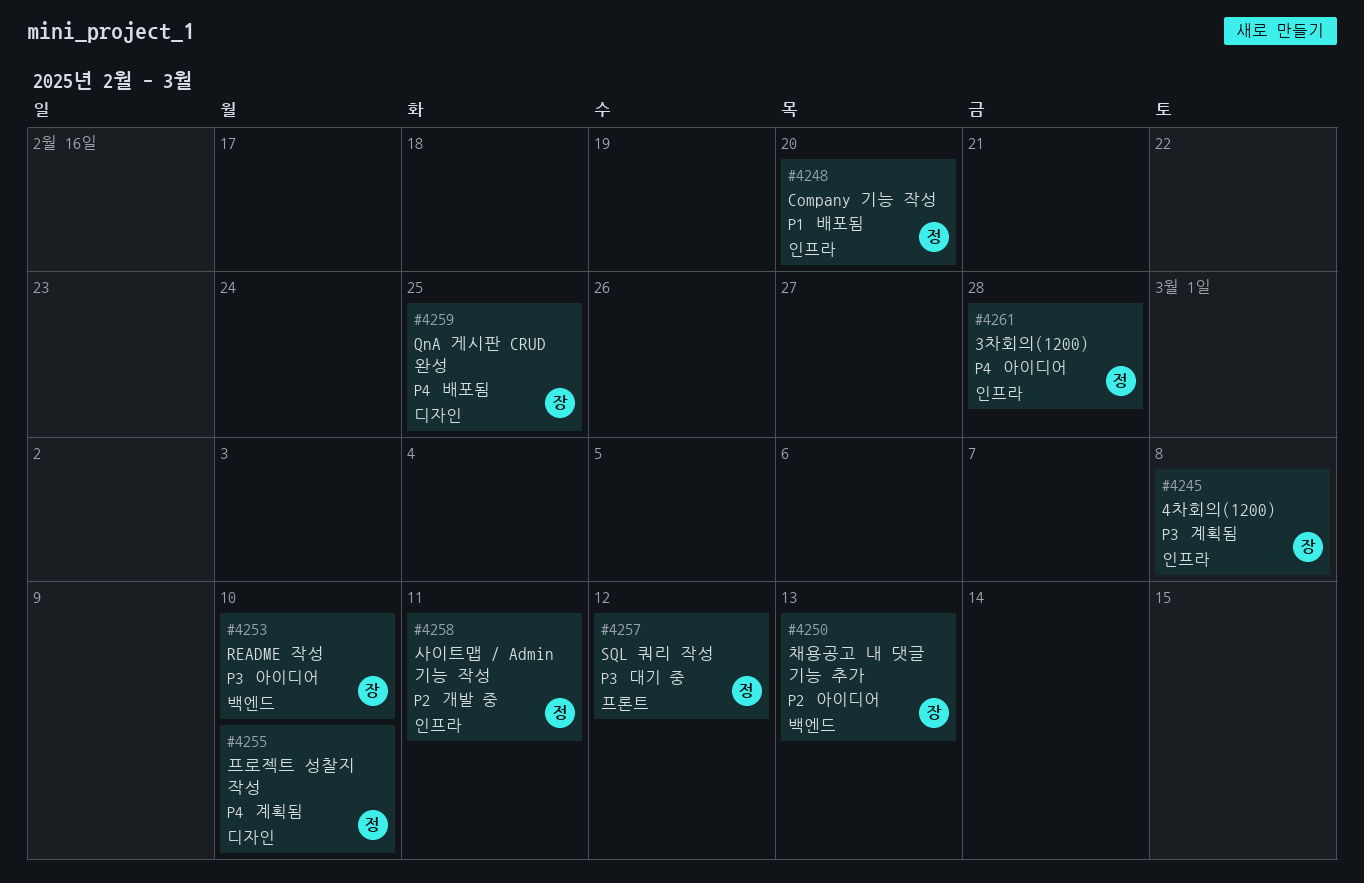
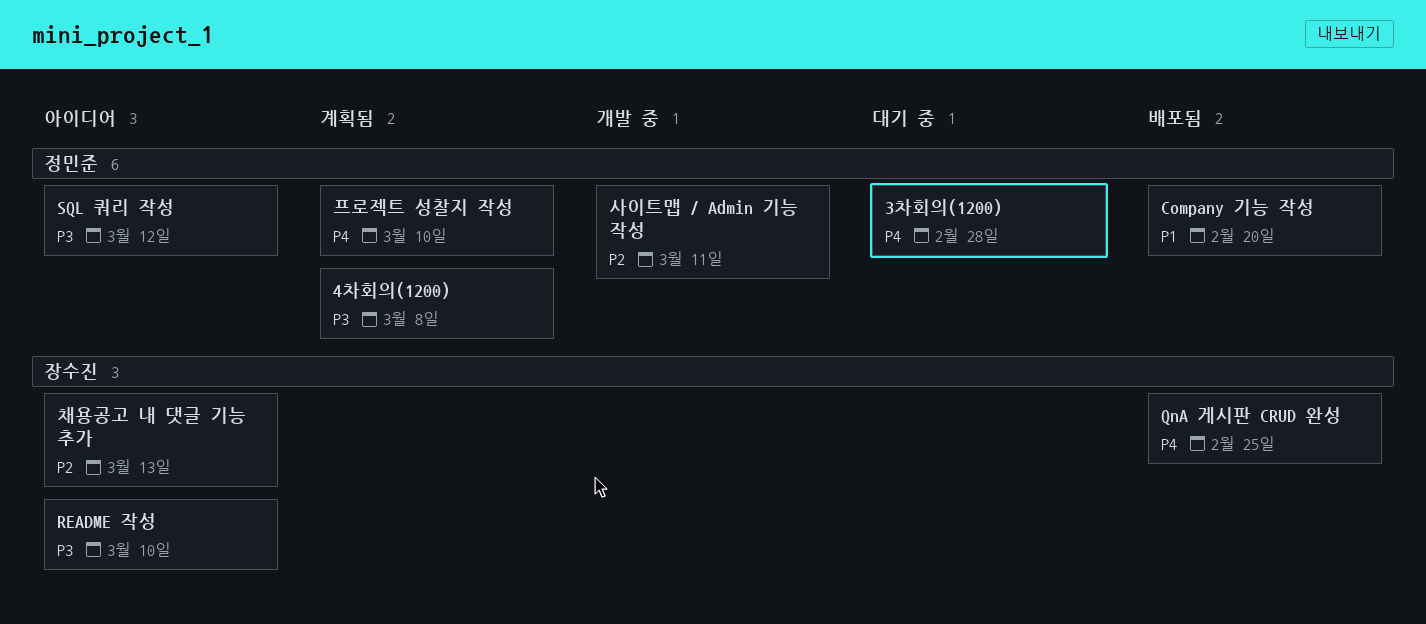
3차회의(1200), status: 아이디어 -> 대기 중
4차회의(1200), owner: 장수진 -> 정민준
SQL 쿼리 작성, status: 대기 중 -> 아이디어

